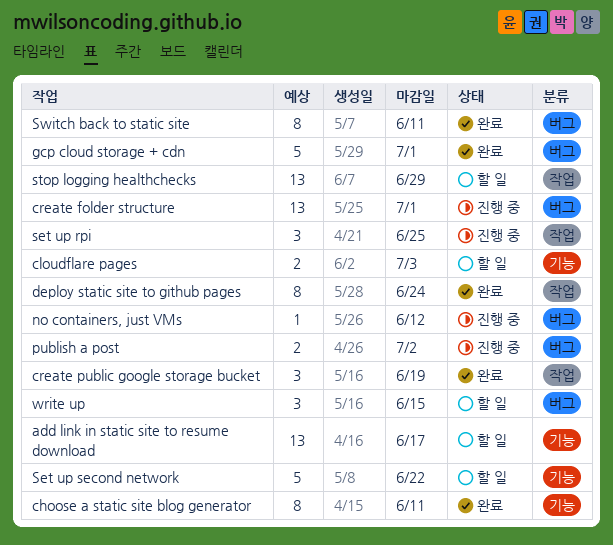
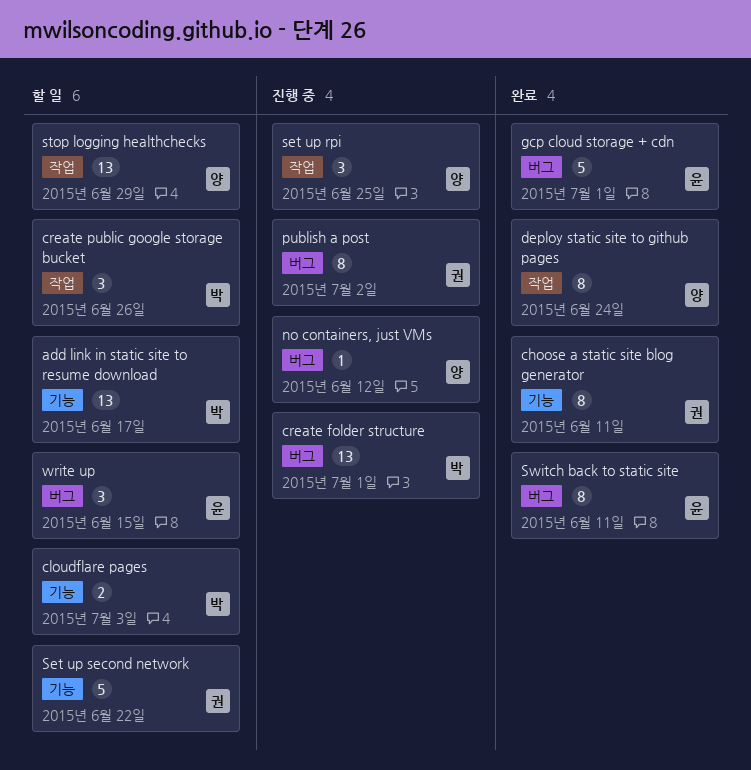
create public google storage bucket, status: 완료 -> 할 일
create public google storage bucket, due: Jun 19 -> Jun 26
publish a post, estimate: 2 -> 8

